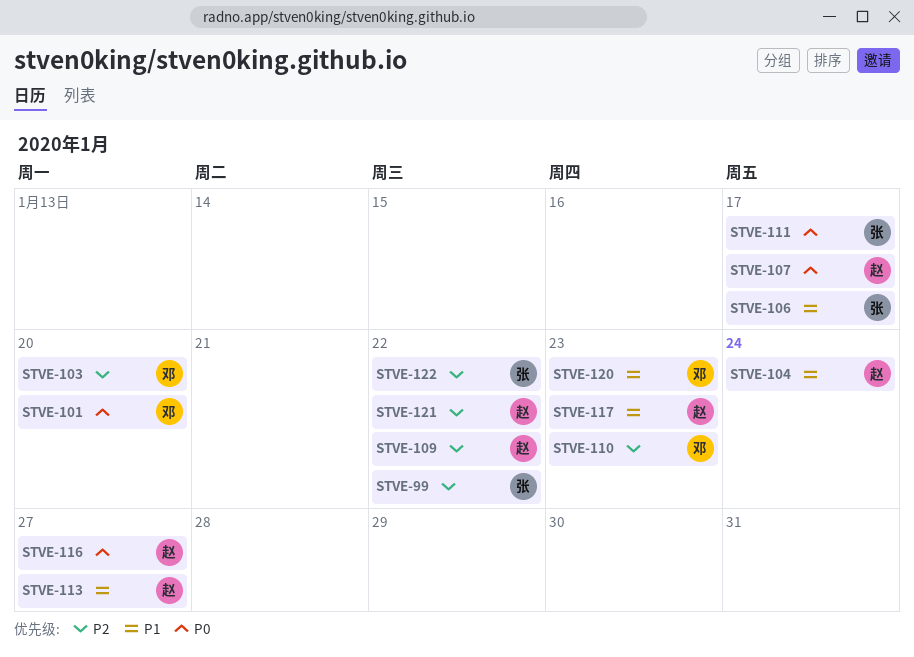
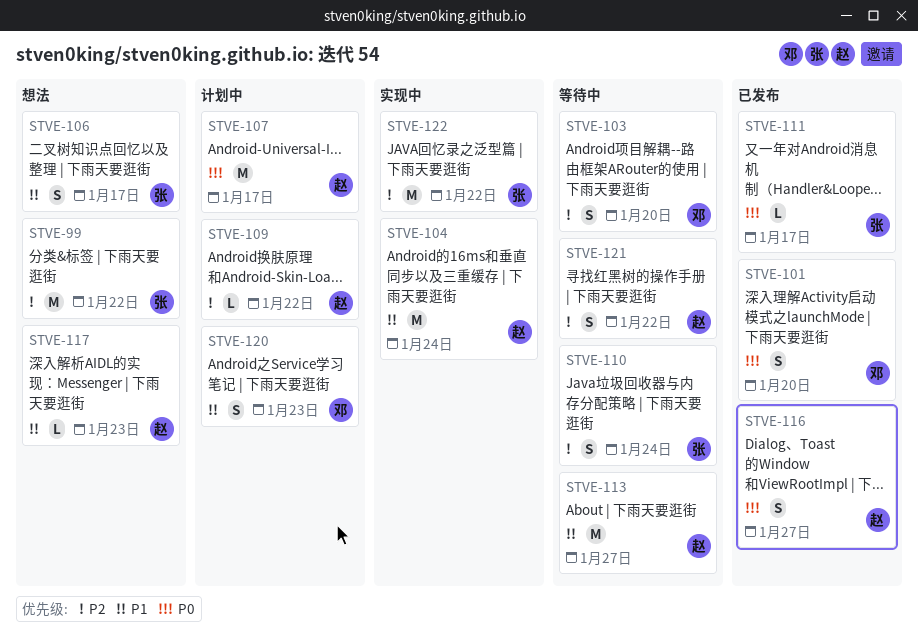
STVE-110, owner: 邓 -> 张
STVE-110, due: Jan 23 -> Jan 24

